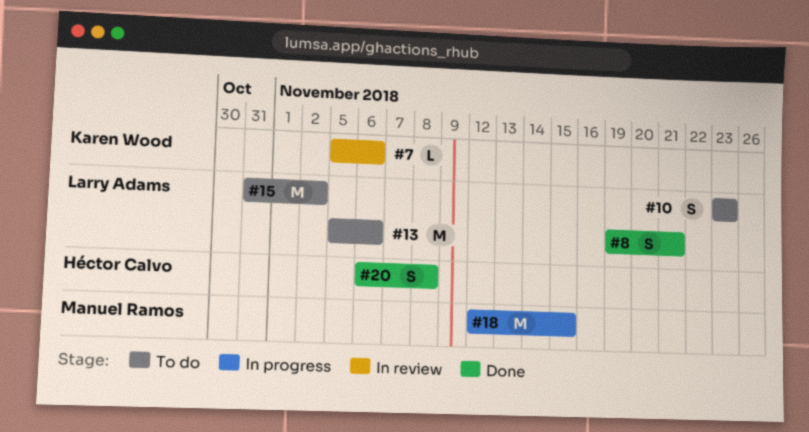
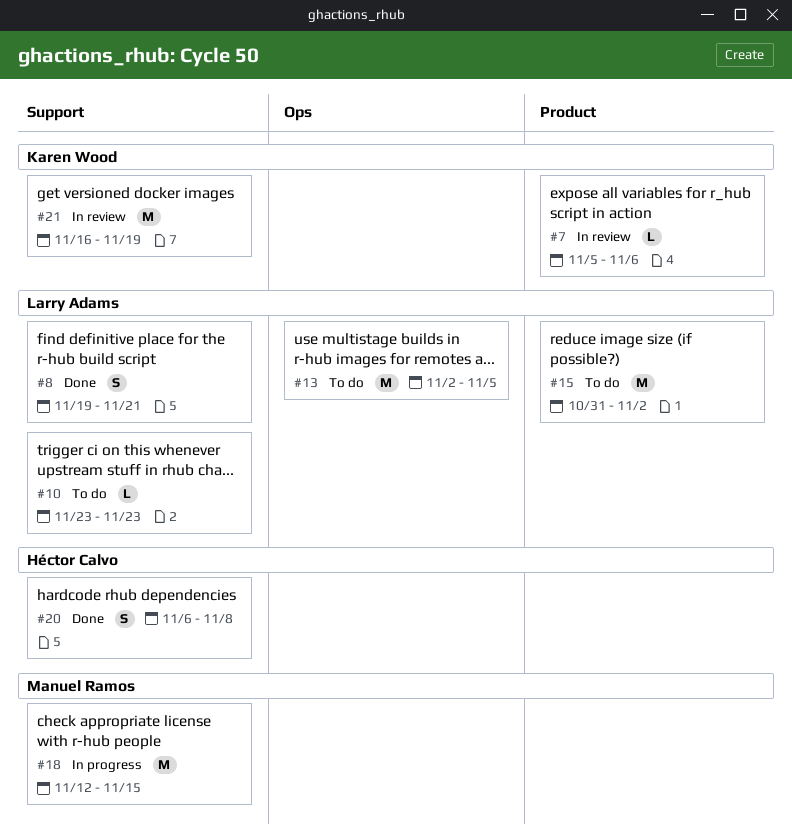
#10, estimate: S -> L
#13, start: Nov 5 -> Nov 2
#13, due: Nov 6 -> Nov 5
#21: none -> present

